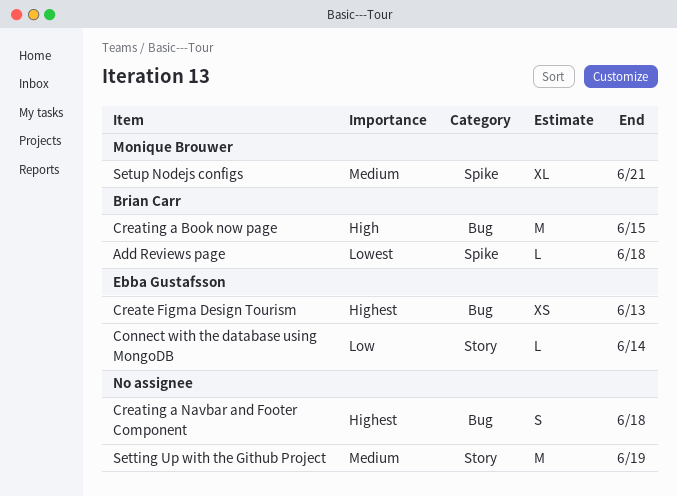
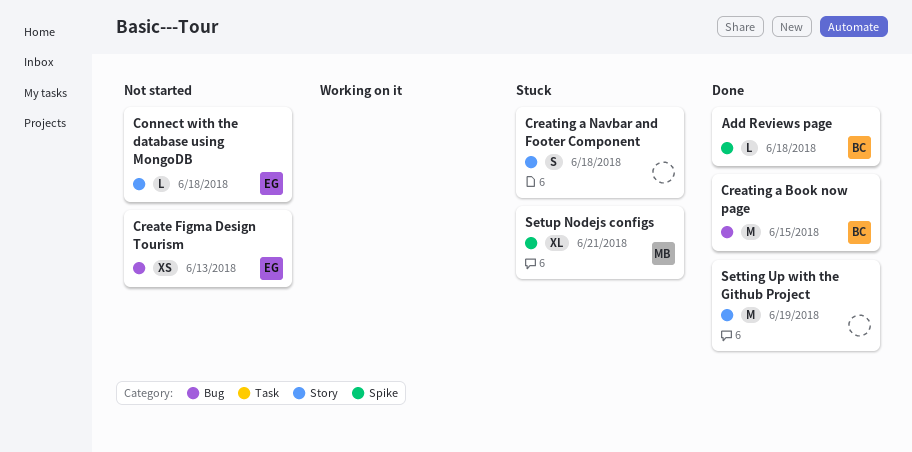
Connect with the database using MongoDB, due: Jun 14 -> Jun 18
Creating a Navbar and Footer Component, label: Bug -> Story

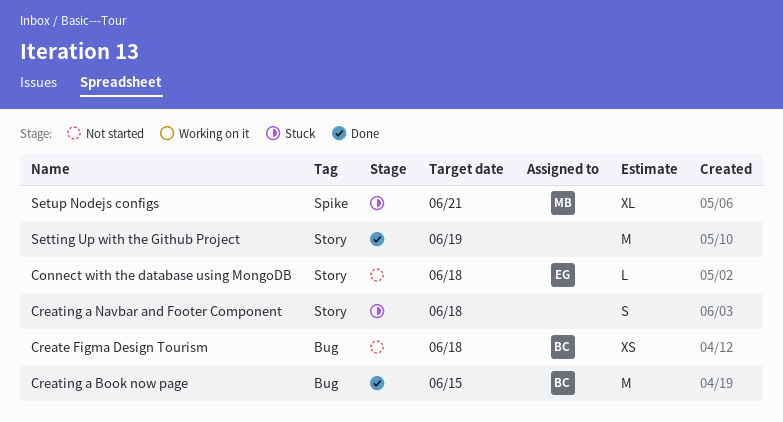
Add Reviews page: present -> none
Create Figma Design Tourism, owner: EG -> BC
Create Figma Design Tourism, due: Jun 13 -> Jun 18

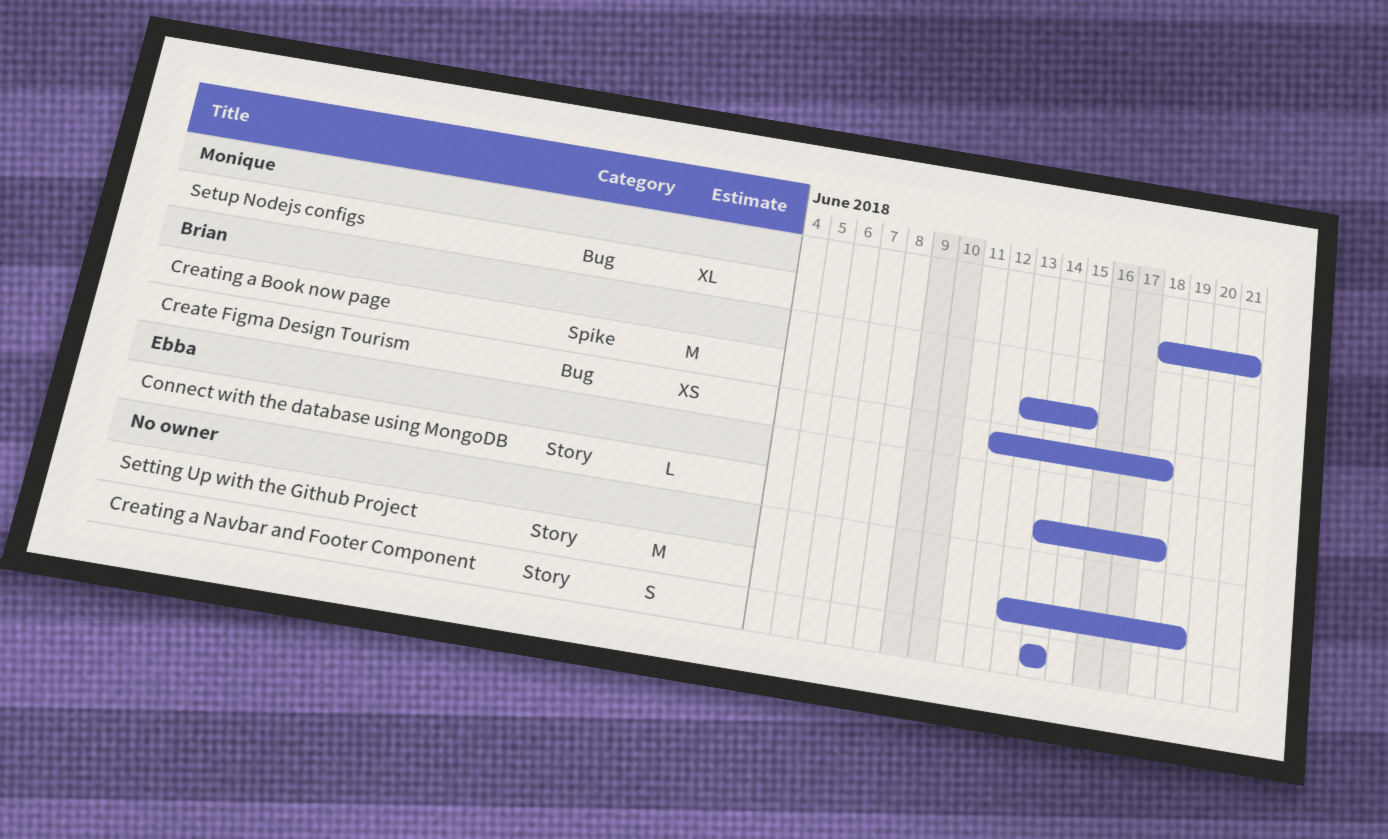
Creating a Book now page, label: Bug -> Spike
Creating a Navbar and Footer Component, due: Jun 18 -> Jun 14
Setup Nodejs configs, label: Spike -> Bug

